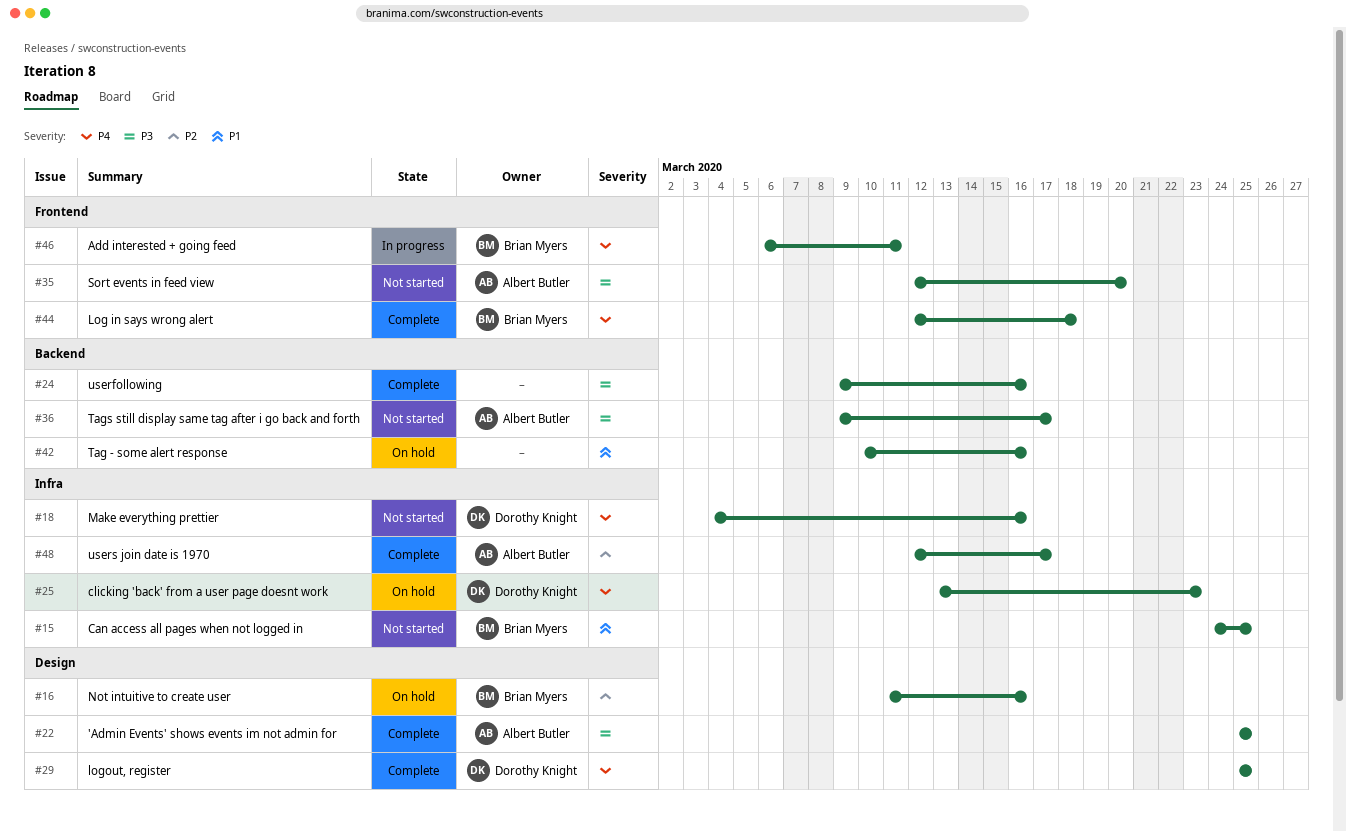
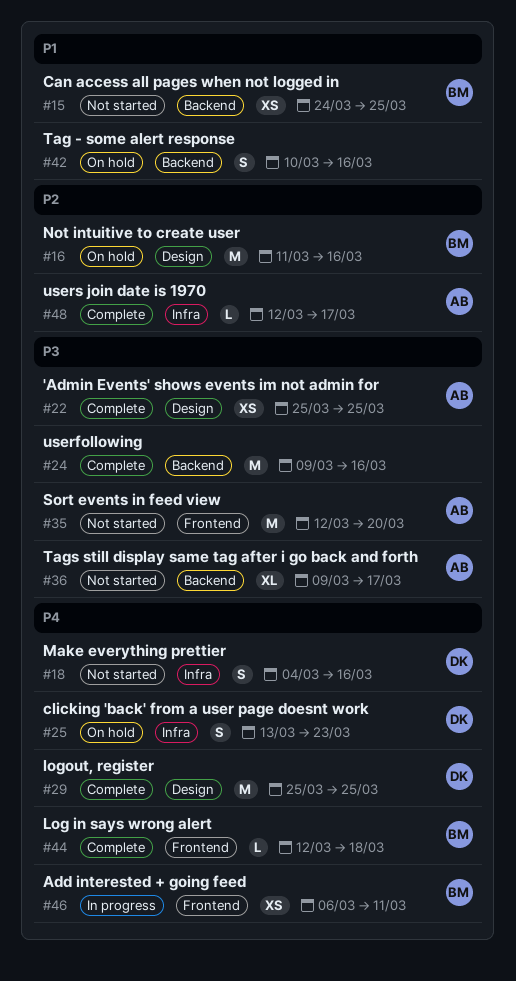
#15, label: Infra -> Backend

